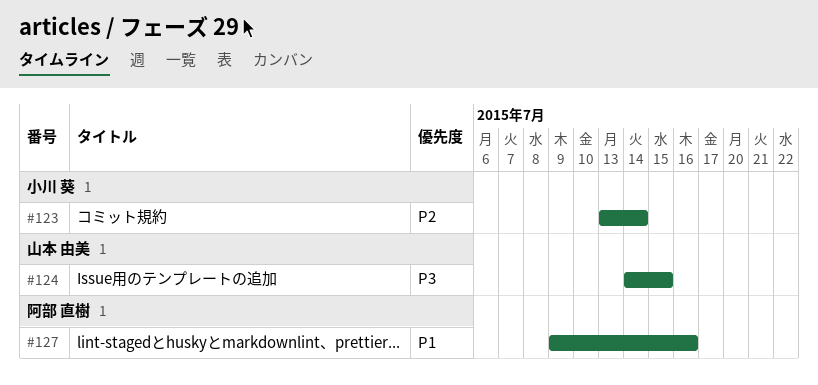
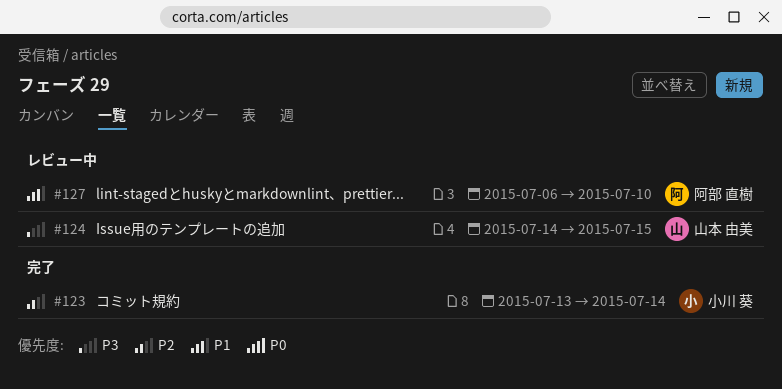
#127, start: Jul 9 -> Jul 6
#127, due: Jul 16 -> Jul 10

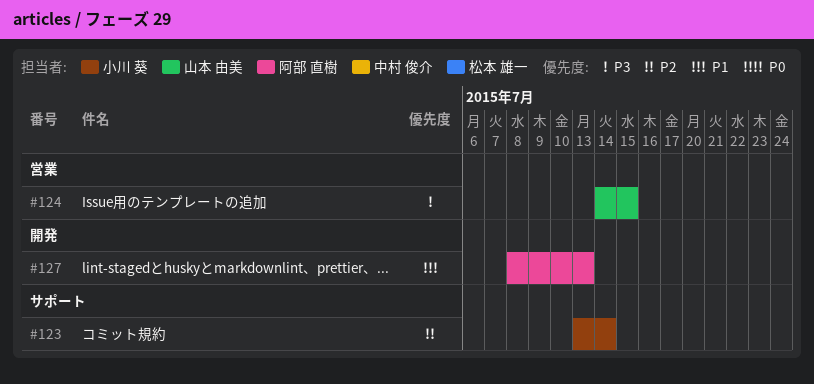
#127, start: Jul 6 -> Jul 8
#127, due: Jul 10 -> Jul 13

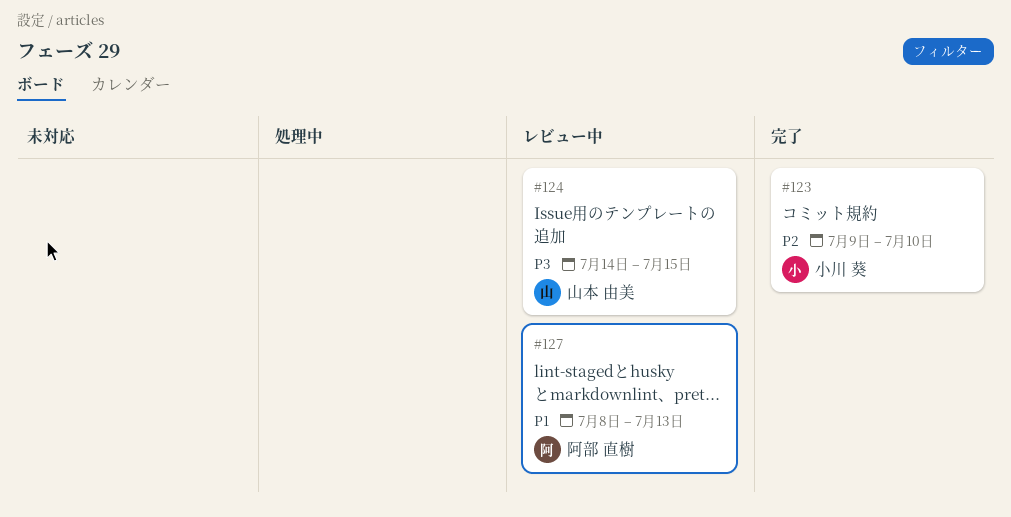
#123, start: Jul 13 -> Jul 9
#123, due: Jul 14 -> Jul 10

